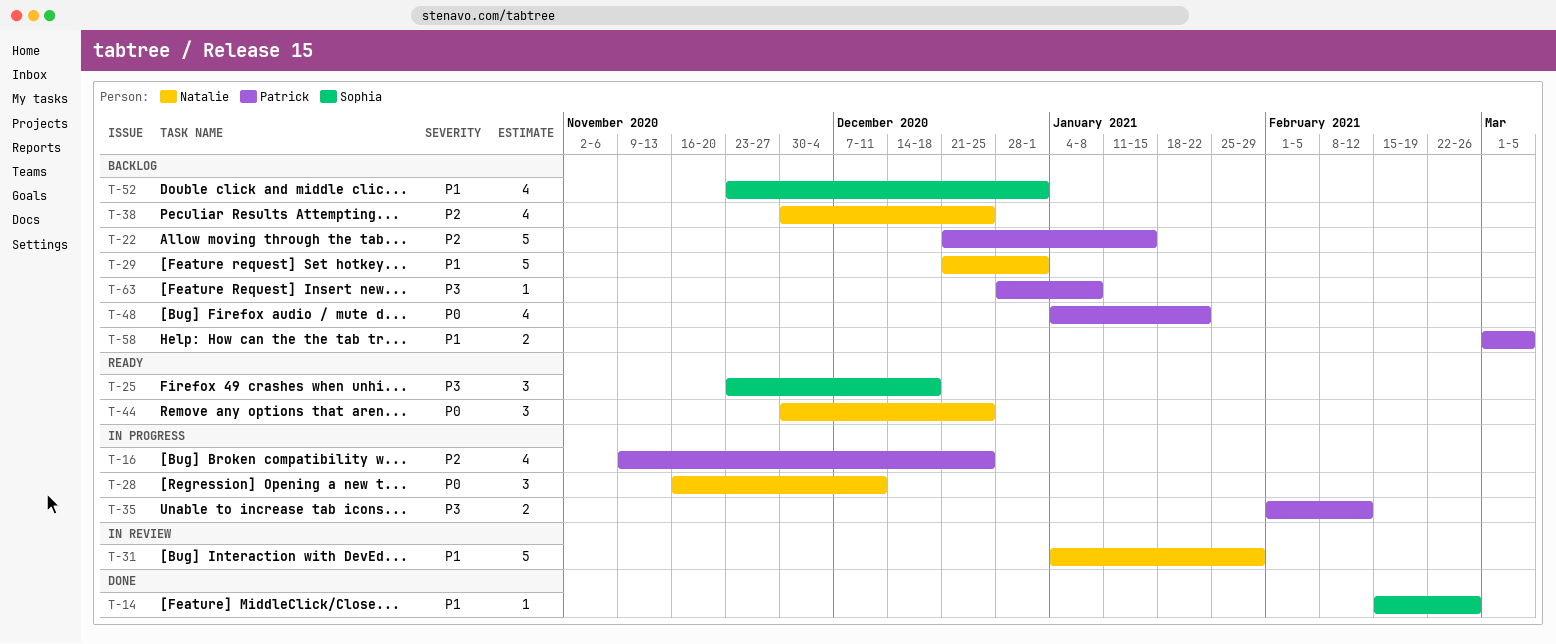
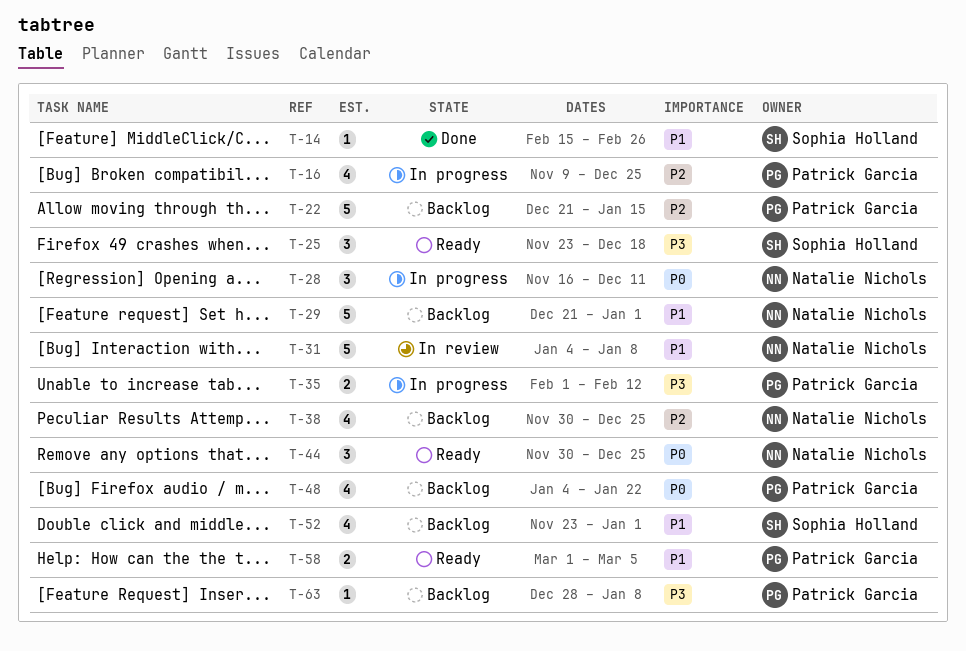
T-31, due: Jan 29 -> Jan 8
T-58, status: Backlog -> Ready

